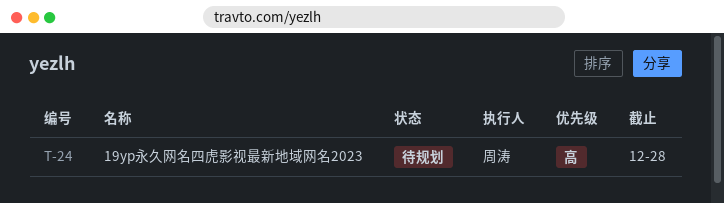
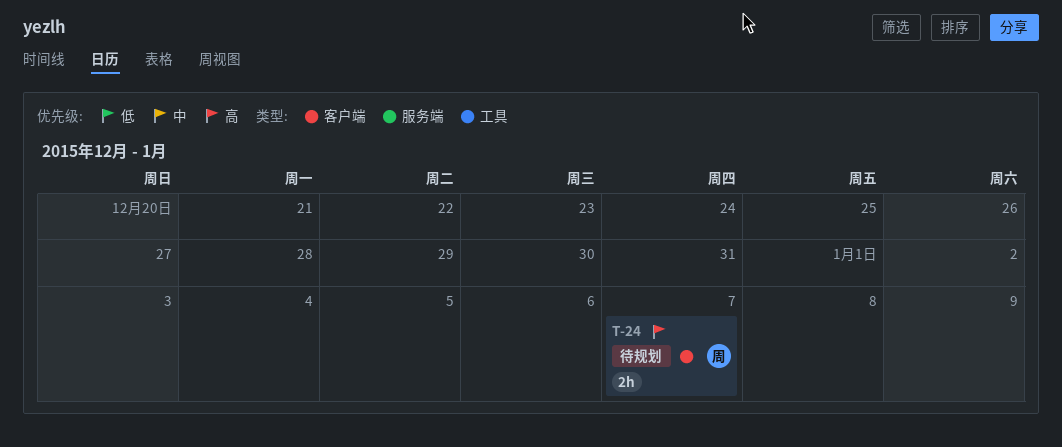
T-24, due: Dec 28 -> Jan 7

